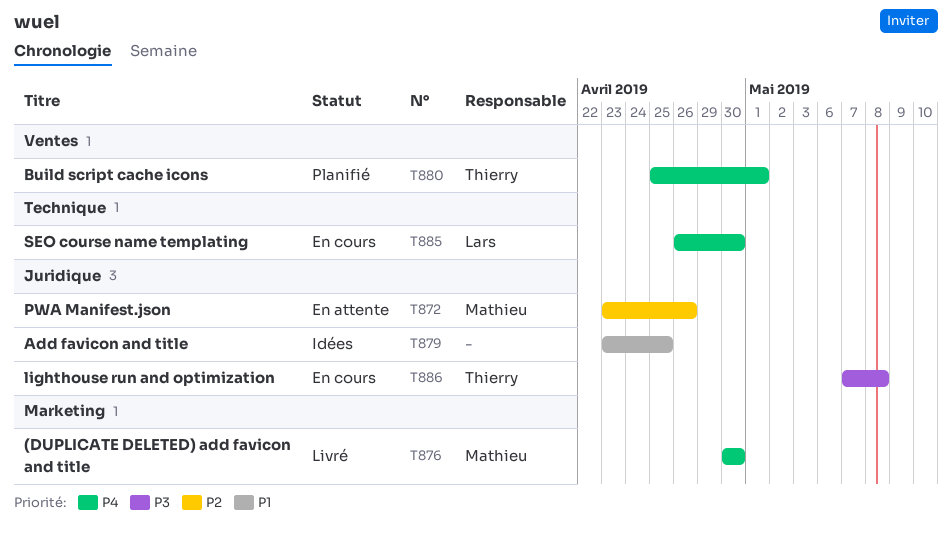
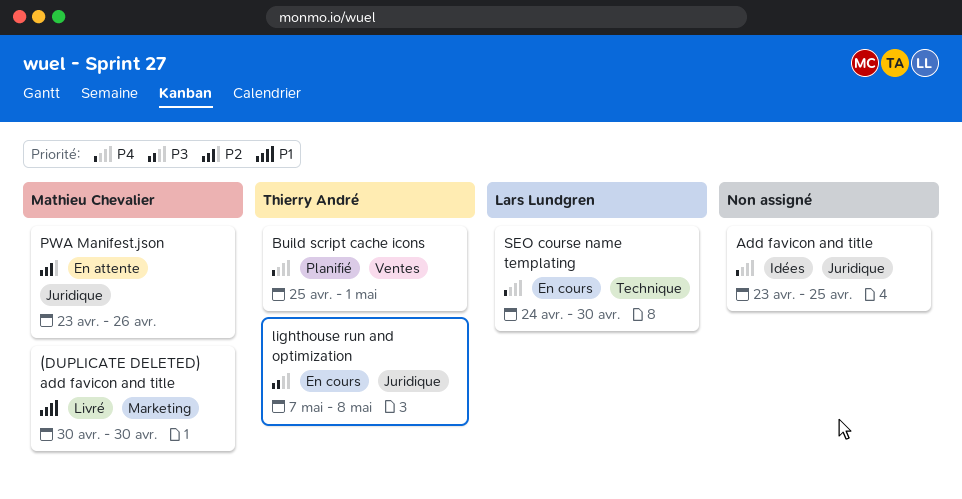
(DUPLICATE DELETED) add favicon and title, priority: P4 -> P1
Add favicon and title, priority: P1 -> P4
SEO course name templating, start: Apr 26 -> Apr 24

